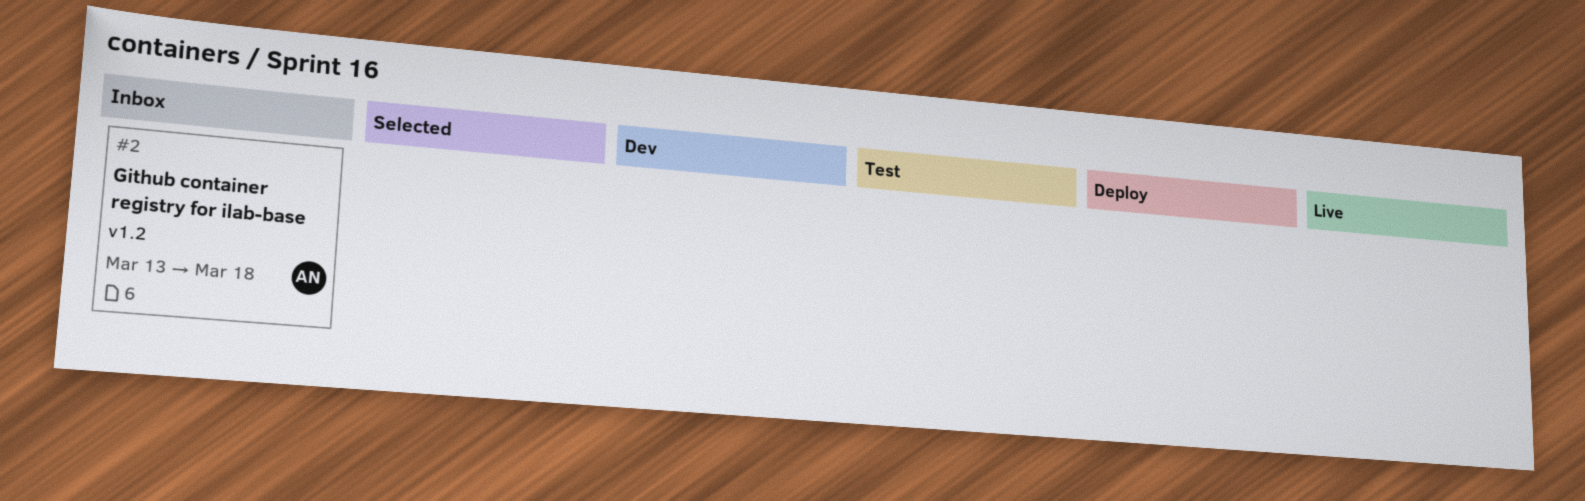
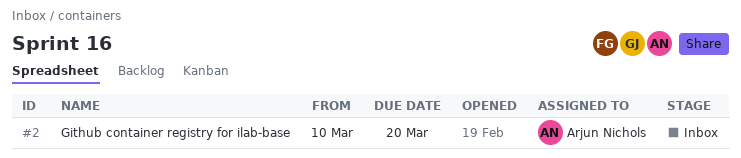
#2, start: Mar 13 -> Mar 10
#2, due: Mar 18 -> Mar 20

